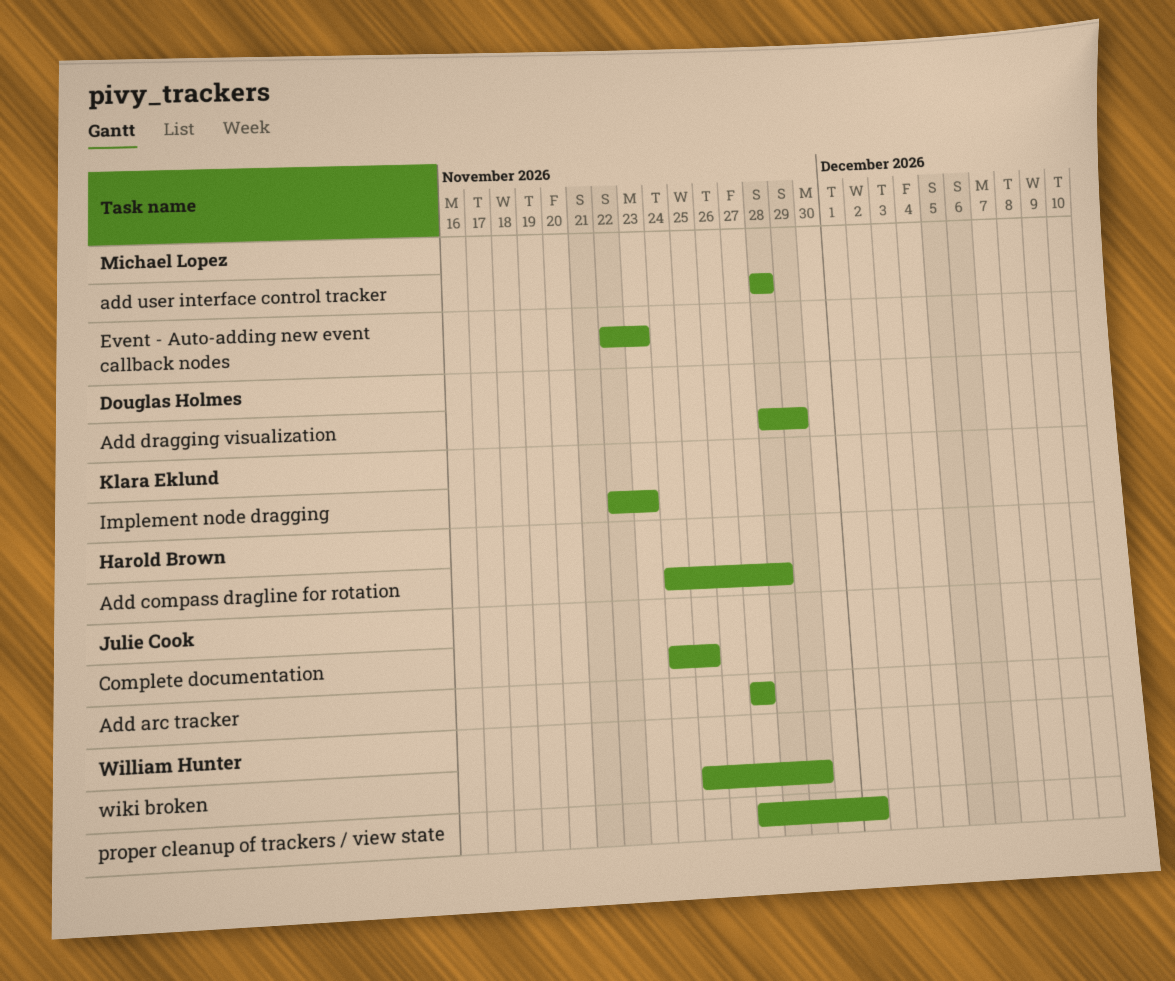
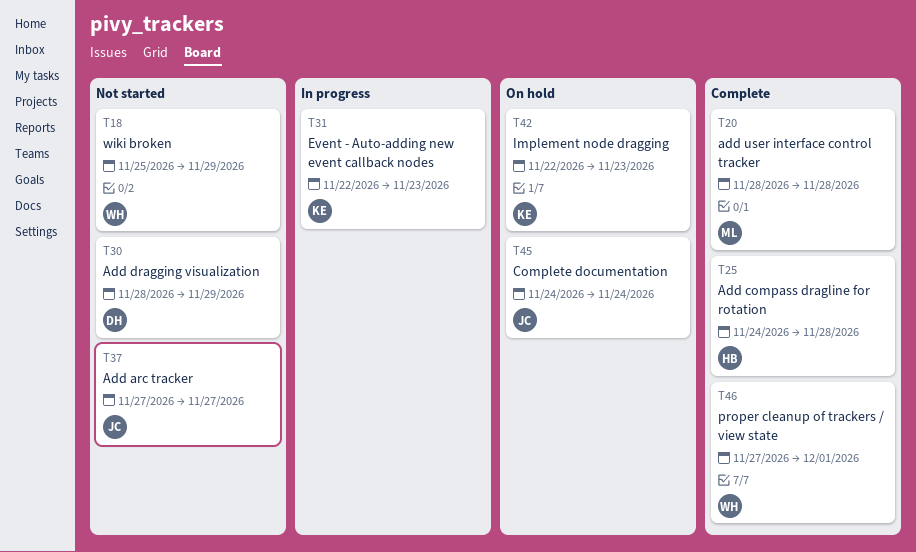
Complete documentation, due: Nov 25 -> Nov 24
Event - Auto-adding new event callback nodes, owner: Michael Lopez -> Klara Eklund

